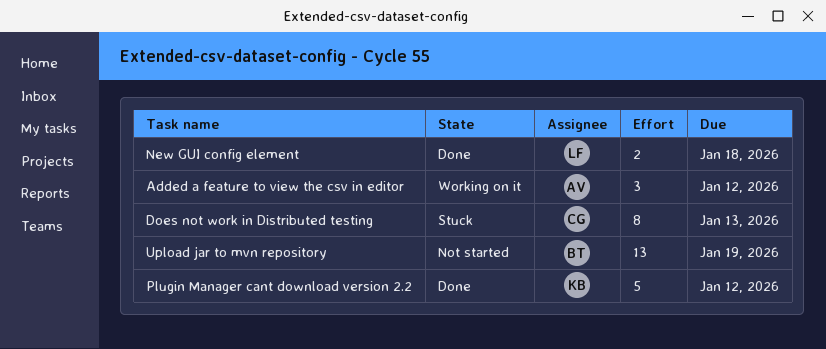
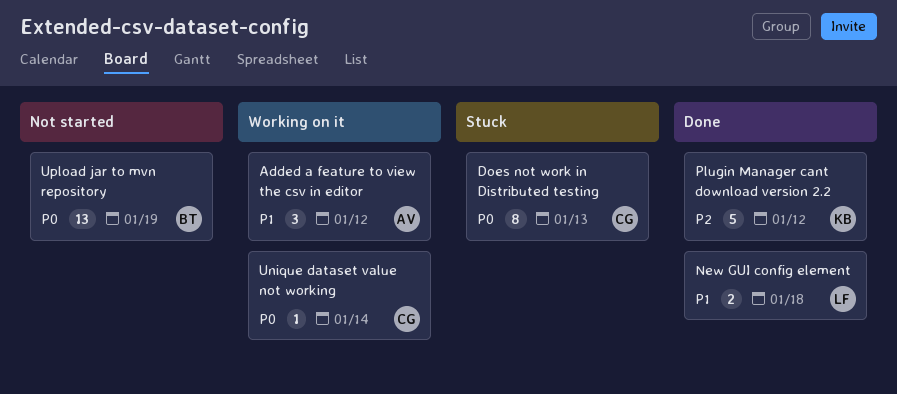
Unique dataset value not working: none -> present

